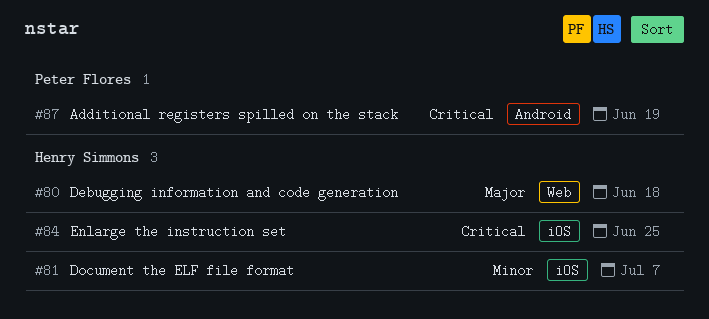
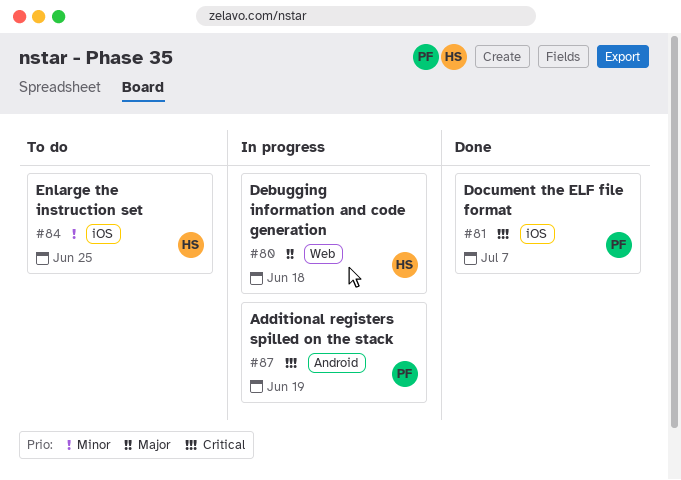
#81, owner: Henry Simmons -> Peter Flores
#81, priority: Minor -> Critical
#84, priority: Critical -> Minor

